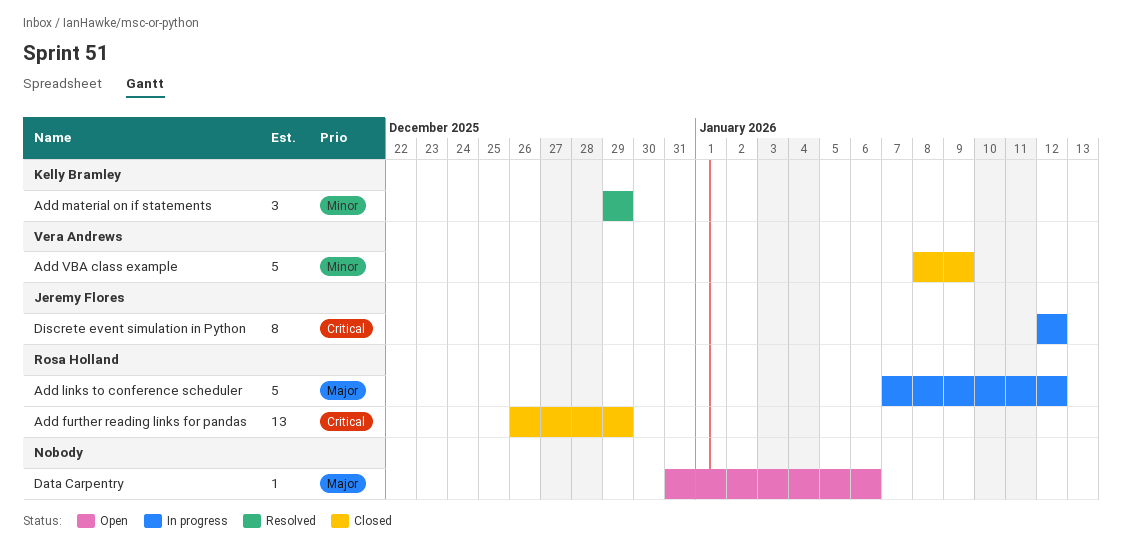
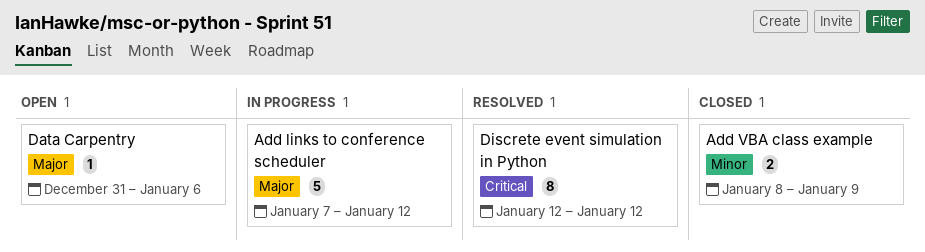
Add further reading links for pandas: present -> none
Add material on if statements: present -> none
Add VBA class example, estimate: 5 -> 2
Discrete event simulation in Python, status: In progress -> Resolved

